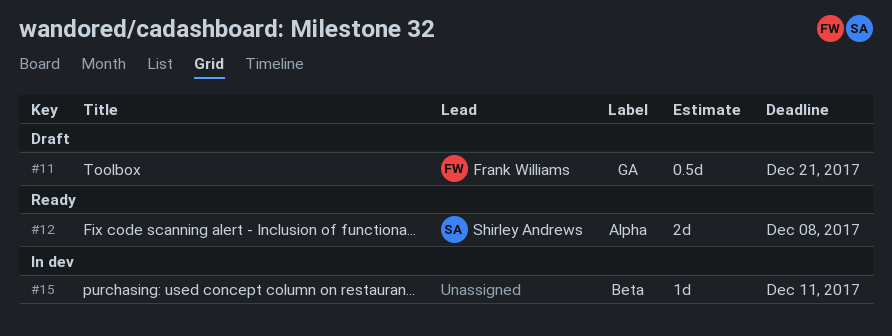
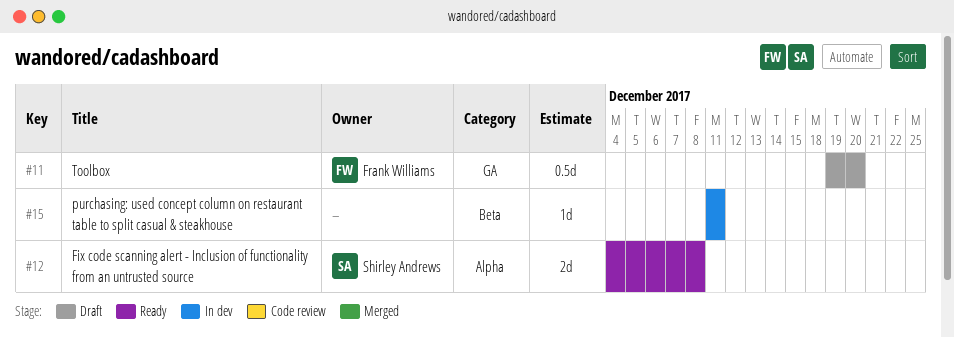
#11, due: Dec 21 -> Dec 20

